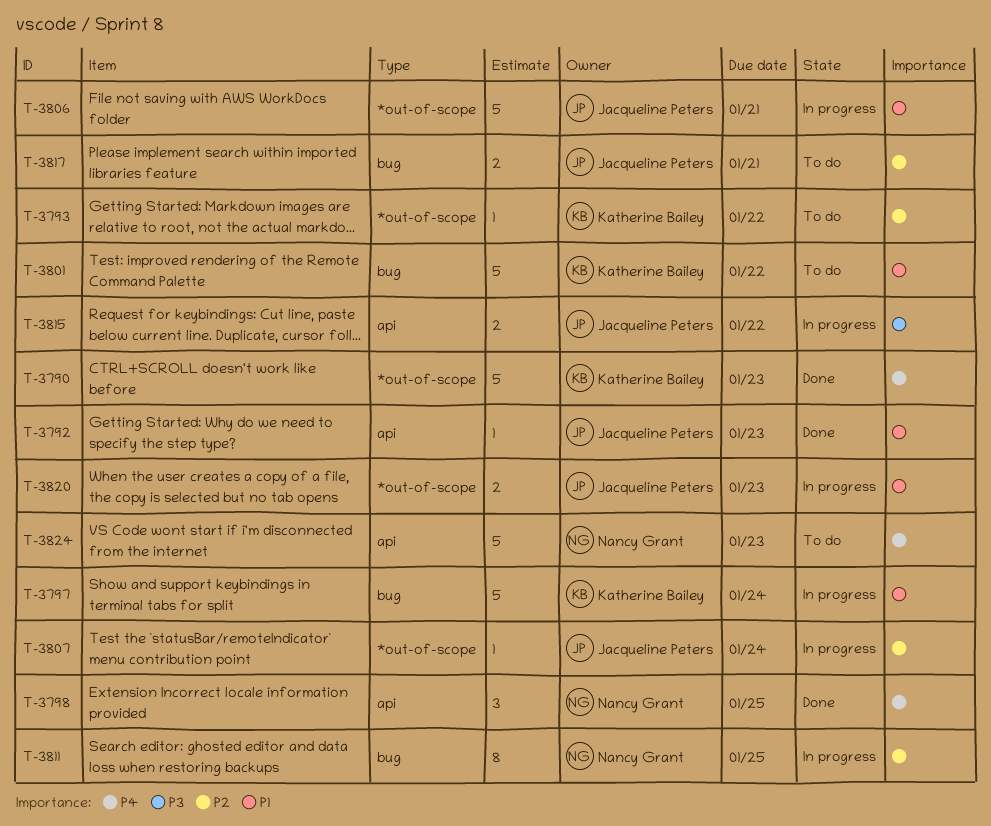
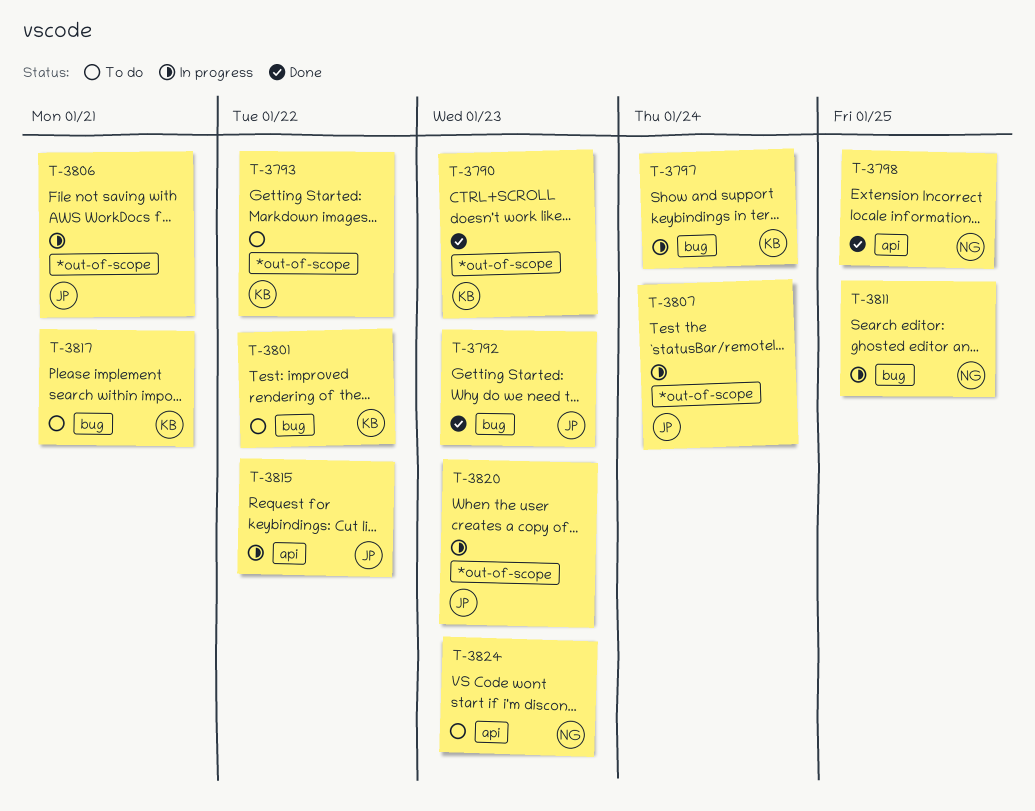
T-3792, label: api -> bug
T-3817, owner: Jacqueline Peters -> Katherine Bailey

